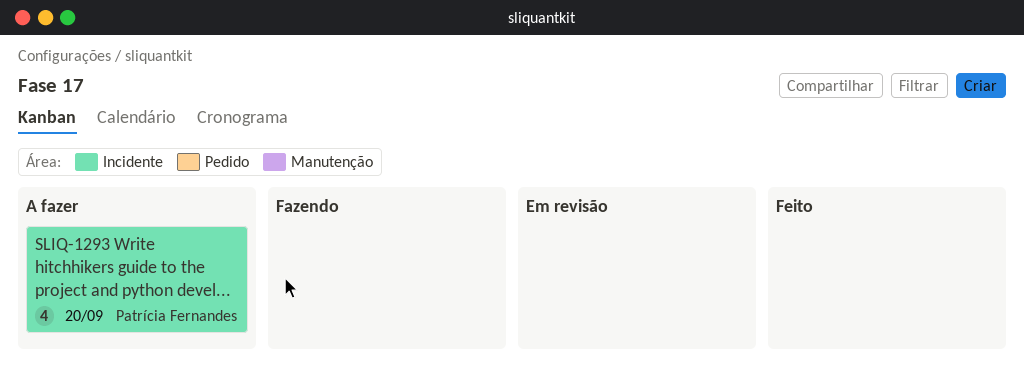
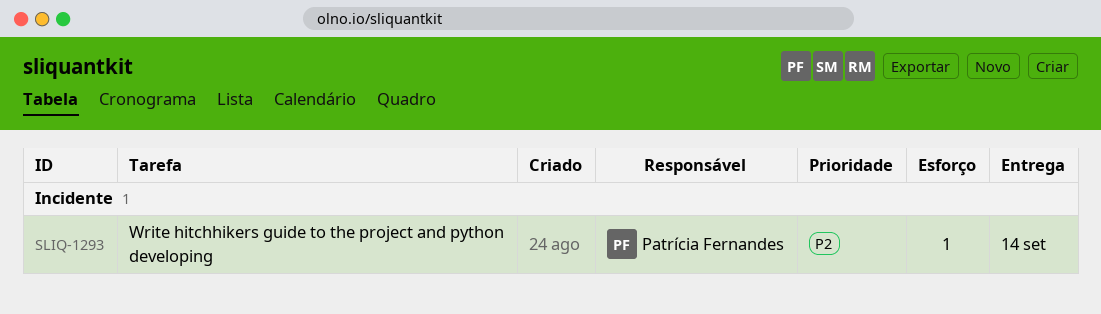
SLIQ-1293, estimate: 4 -> 1
SLIQ-1293, due: Sep 20 -> Sep 14

